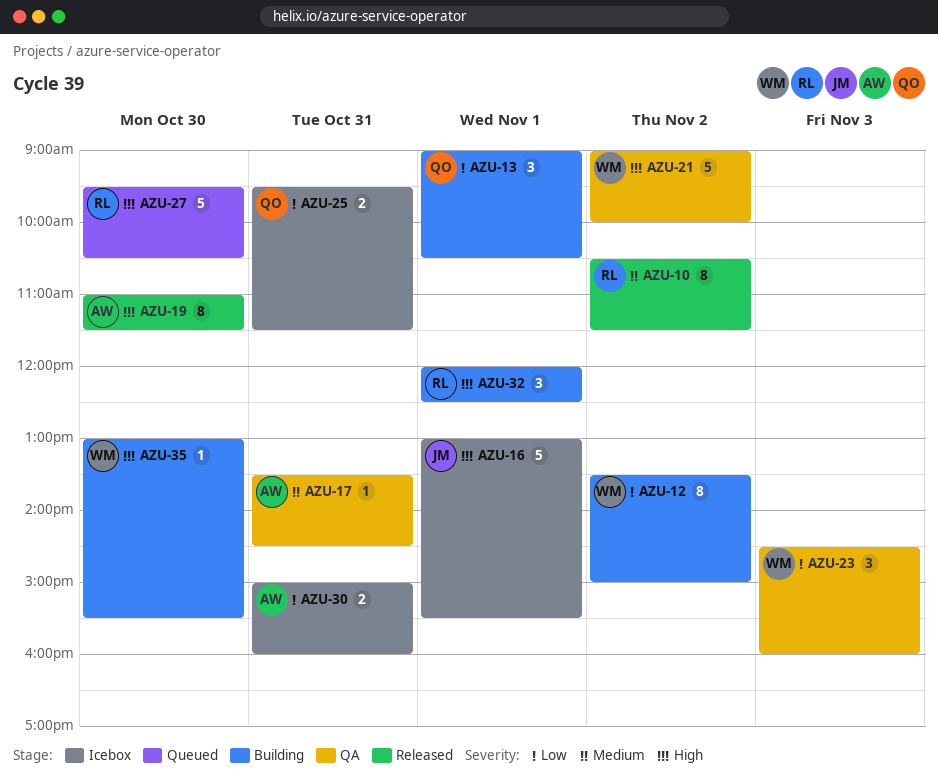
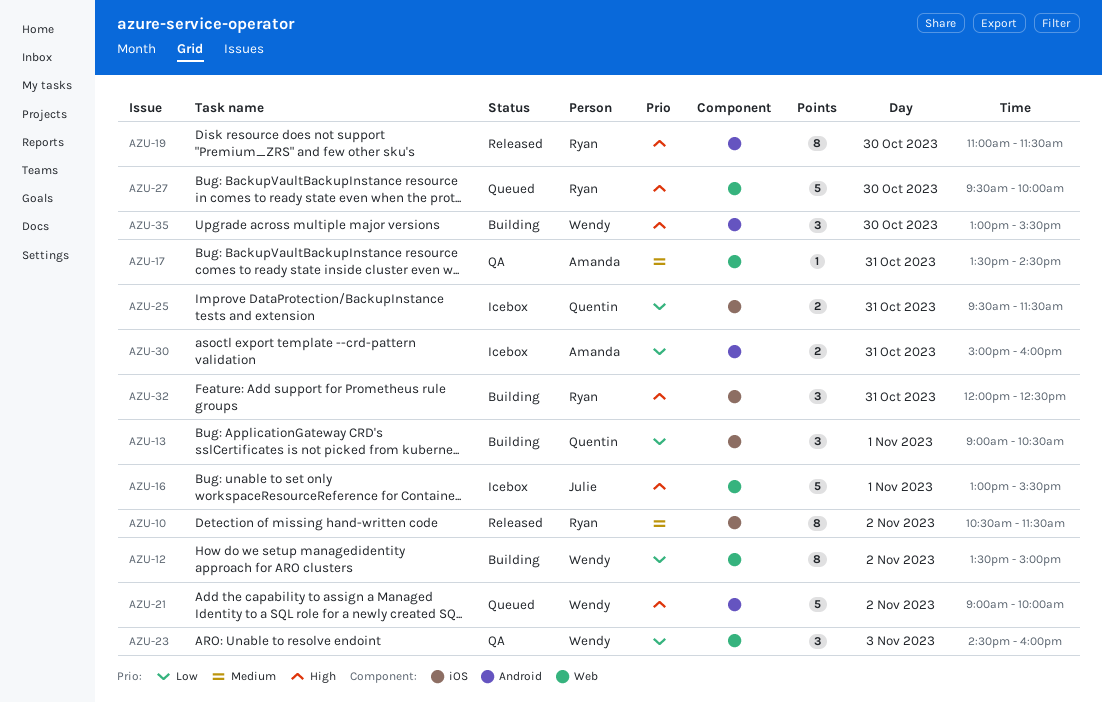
AZU-19, owner: Amanda -> Ryan
AZU-21, status: QA -> Queued
AZU-27, ends: 10:30 -> 10:00
AZU-32, day: Nov 1 -> Oct 31
AZU-35, estimate: 1 -> 3

